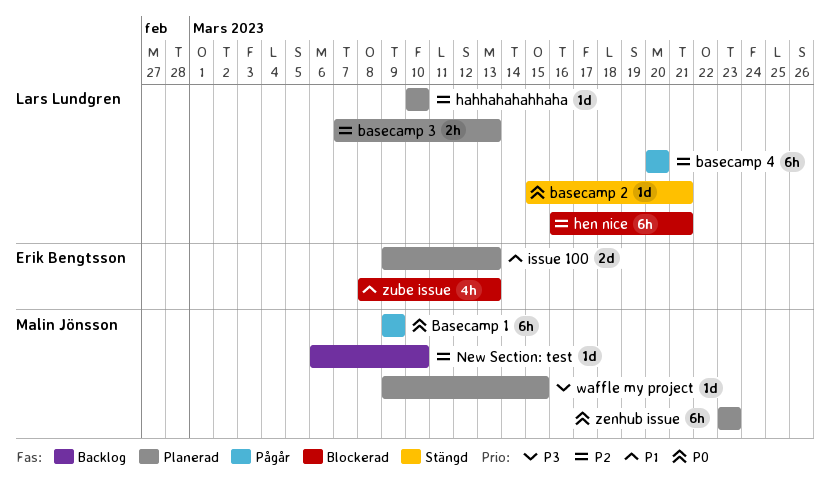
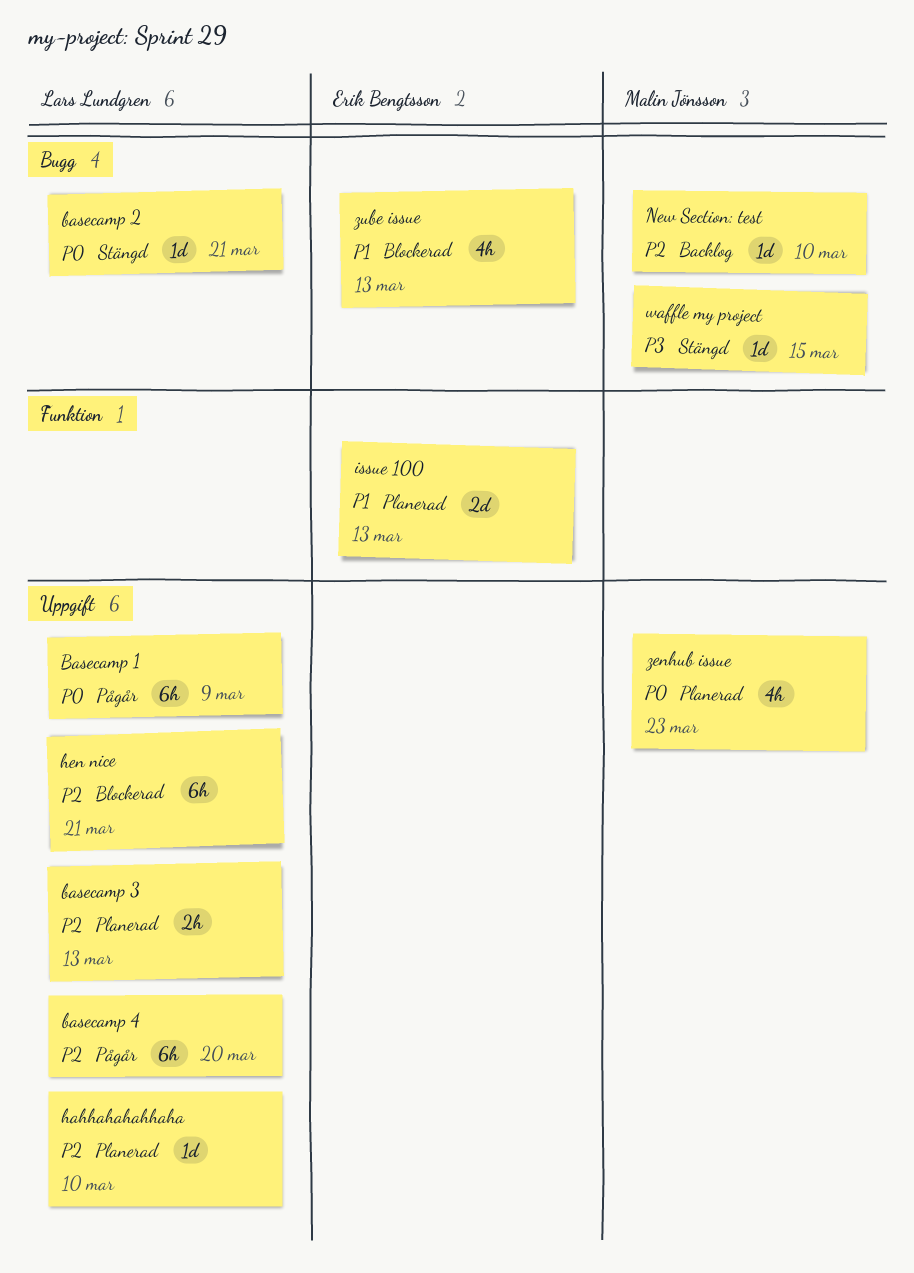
Basecamp 1, owner: Malin Jönsson -> Lars Lundgren
waffle my project, status: Planerad -> Stängd
zenhub issue, estimate: 6h -> 4h

